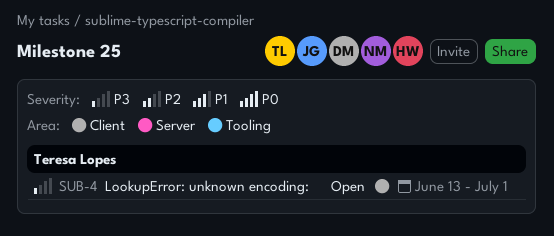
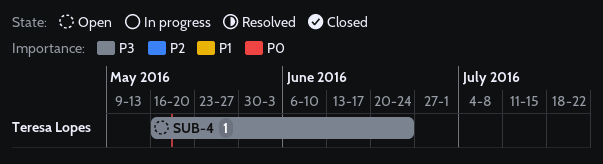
SUB-4, start: Jun 13 -> May 16
SUB-4, due: Jul 1 -> Jun 24

